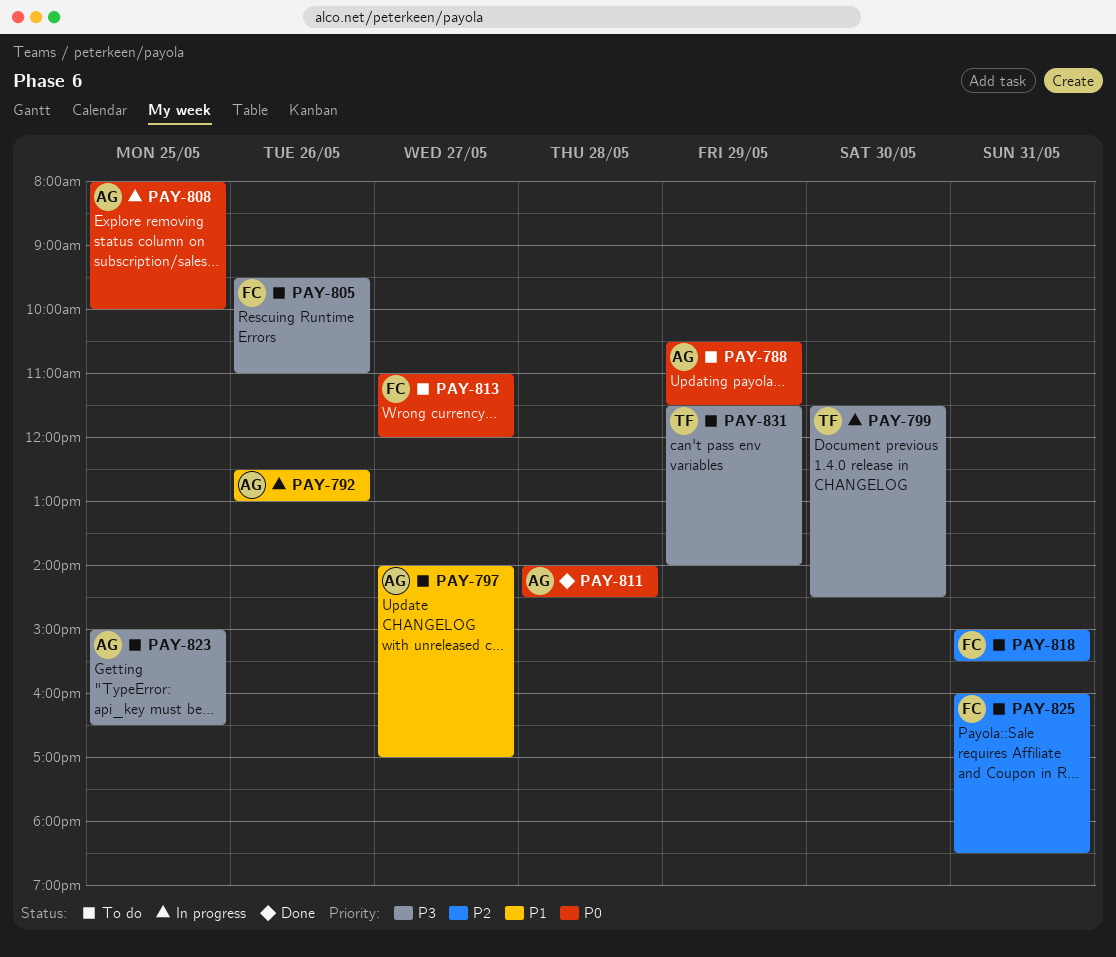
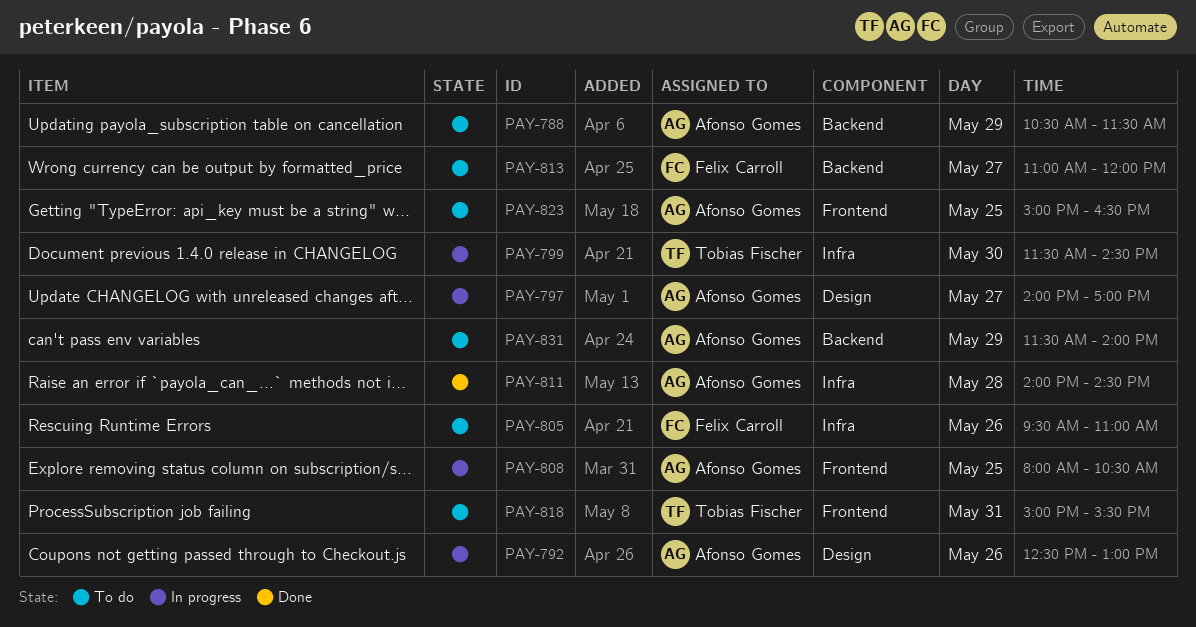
PAY-797, status: To do -> In progress
PAY-808, ends: 10:00 -> 10:30
PAY-818, owner: Felix Carroll -> Tobias Fischer
PAY-825: present -> none
PAY-831, owner: Tobias Fischer -> Afonso Gomes

